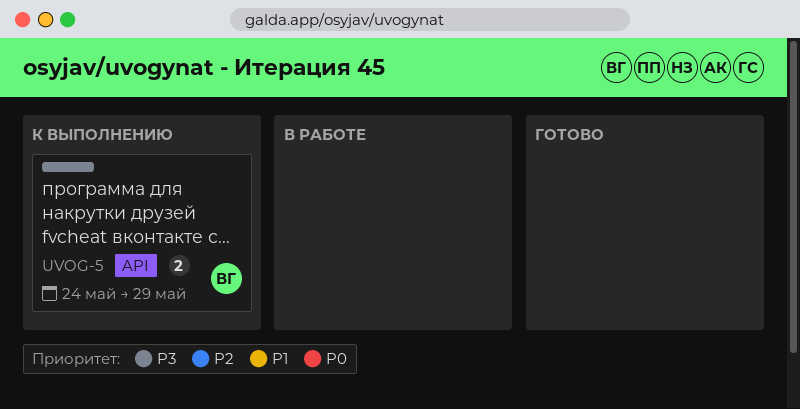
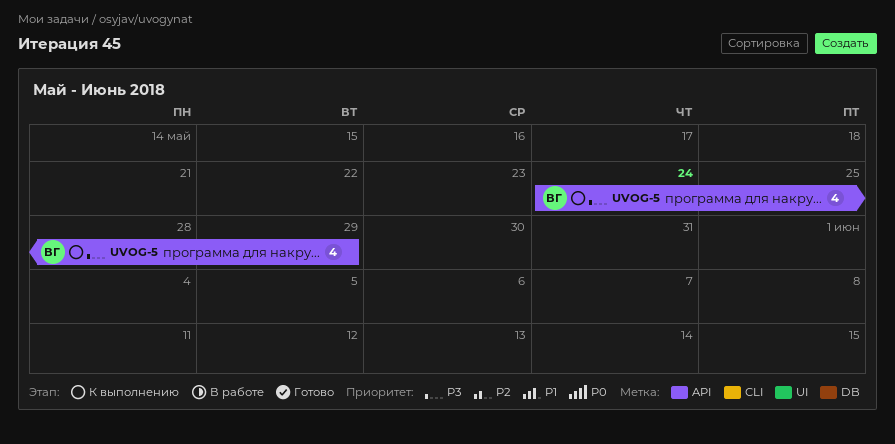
UVOG-5, estimate: 2 -> 4

